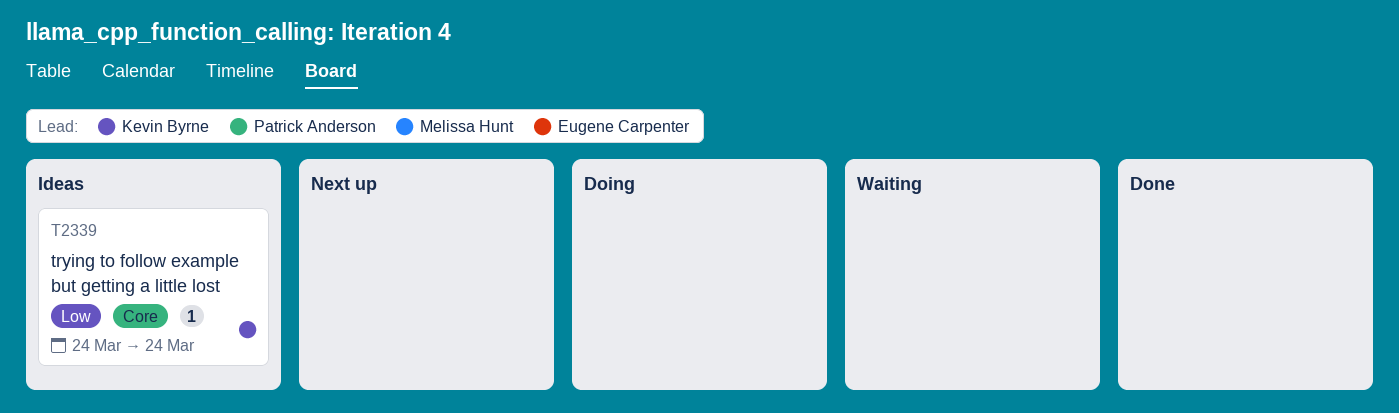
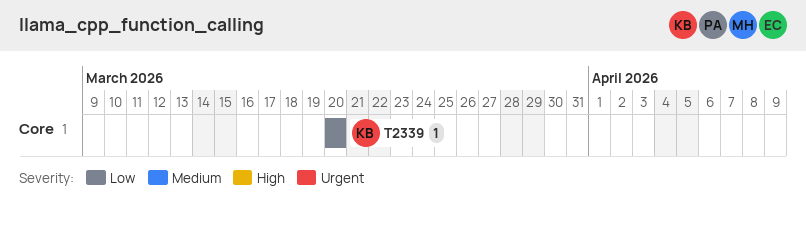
T2339, start: Mar 24 -> Mar 20
T2339, due: Mar 24 -> Mar 20

